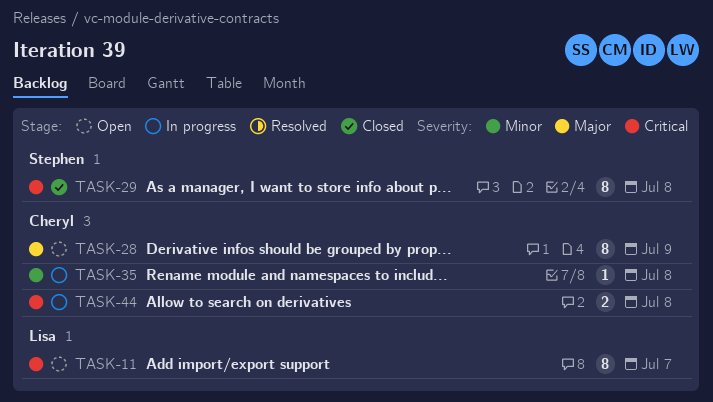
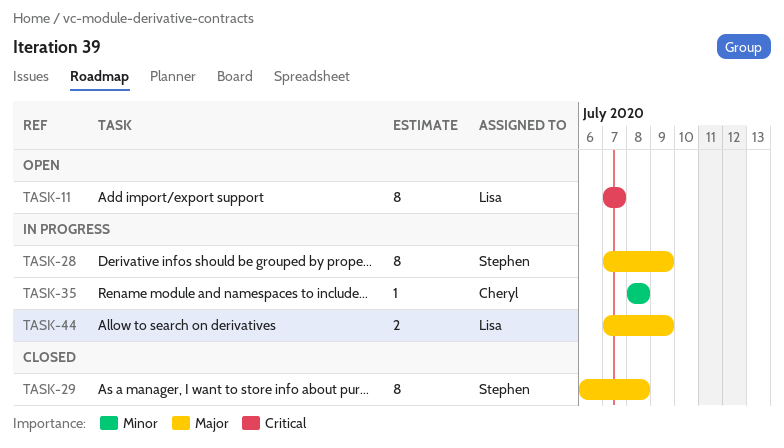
TASK-28, status: Open -> In progress
TASK-28, owner: Cheryl -> Stephen
TASK-29, priority: Critical -> Major
TASK-44, owner: Cheryl -> Lisa
TASK-44, priority: Critical -> Major
TASK-44, due: Jul 8 -> Jul 9

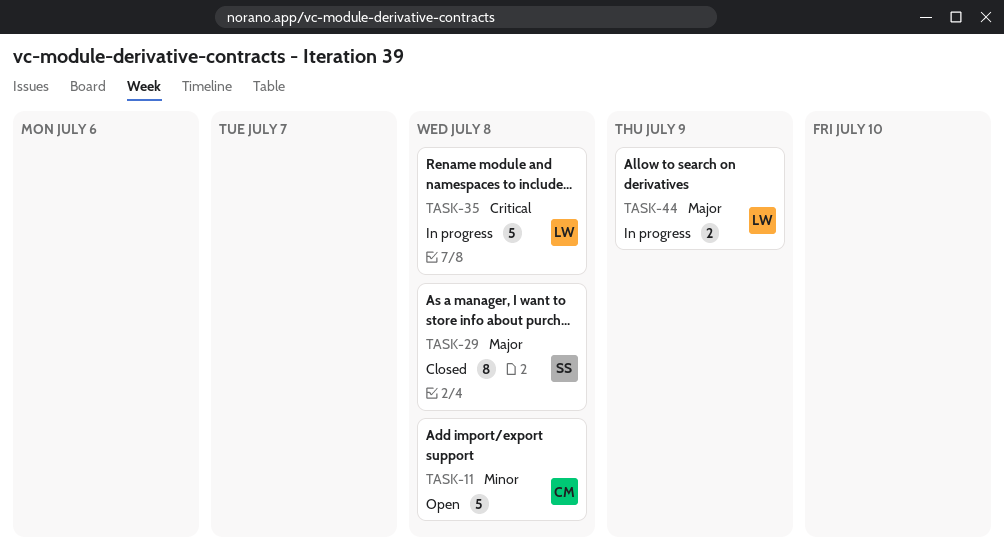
TASK-11, owner: Lisa -> Cheryl
TASK-11, priority: Critical -> Minor
TASK-11, estimate: 8 -> 5
TASK-11, due: Jul 7 -> Jul 8
TASK-28: present -> none
TASK-35, owner: Cheryl -> Lisa
TASK-35, priority: Minor -> Critical
TASK-35, estimate: 1 -> 5

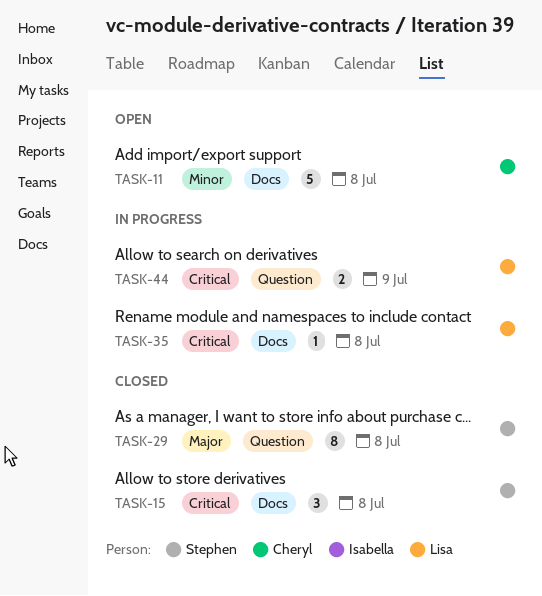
TASK-15: none -> present
TASK-35, estimate: 5 -> 1
TASK-44, priority: Major -> Critical

